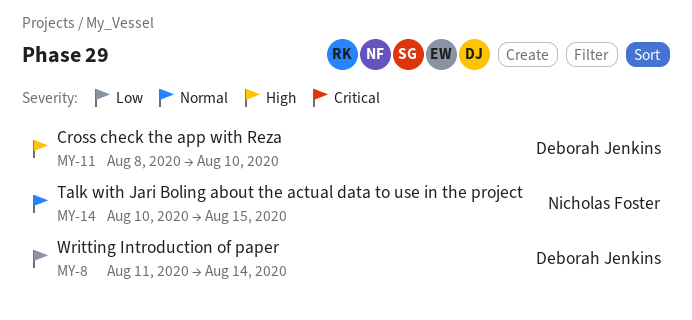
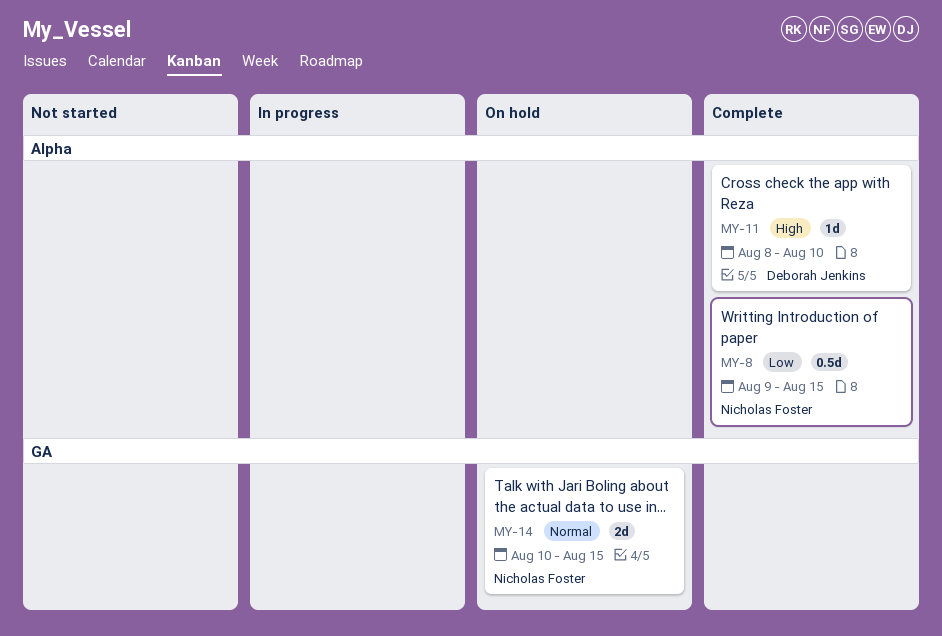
MY-8, owner: Deborah Jenkins -> Nicholas Foster
MY-8, start: Aug 11 -> Aug 9
MY-8, due: Aug 14 -> Aug 15

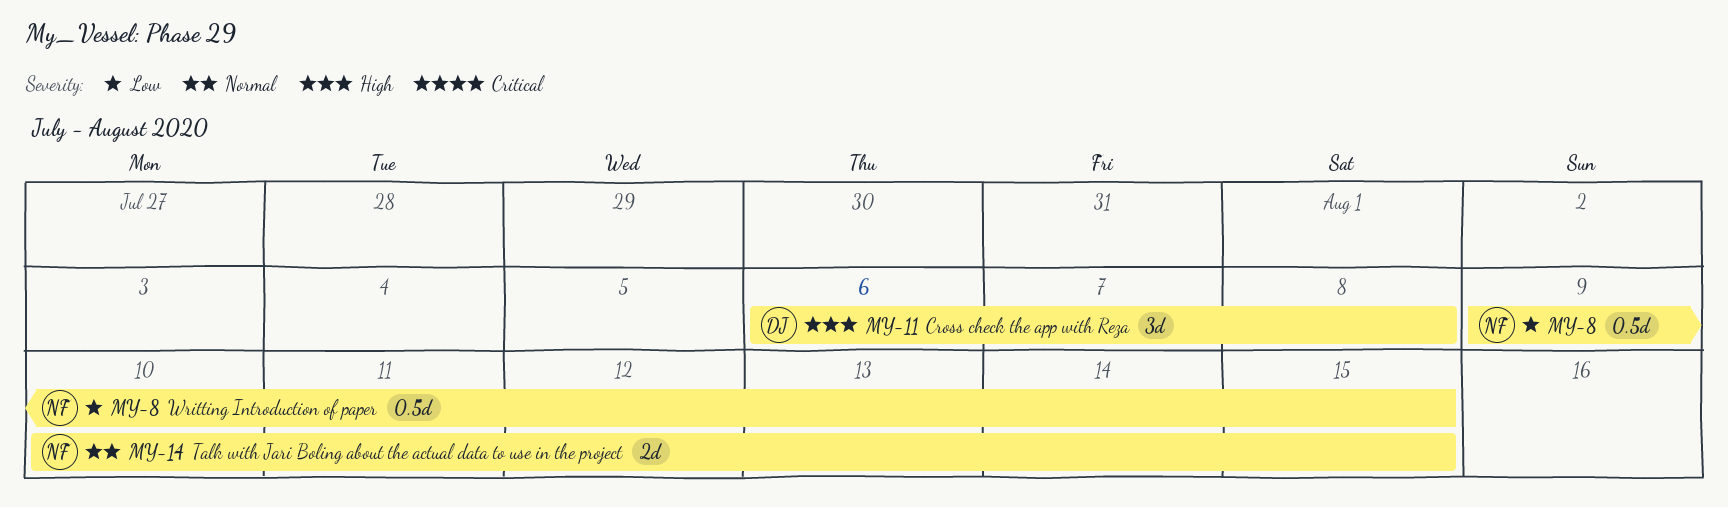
MY-11, estimate: 1d -> 3d
MY-11, start: Aug 8 -> Aug 6
MY-11, due: Aug 10 -> Aug 8

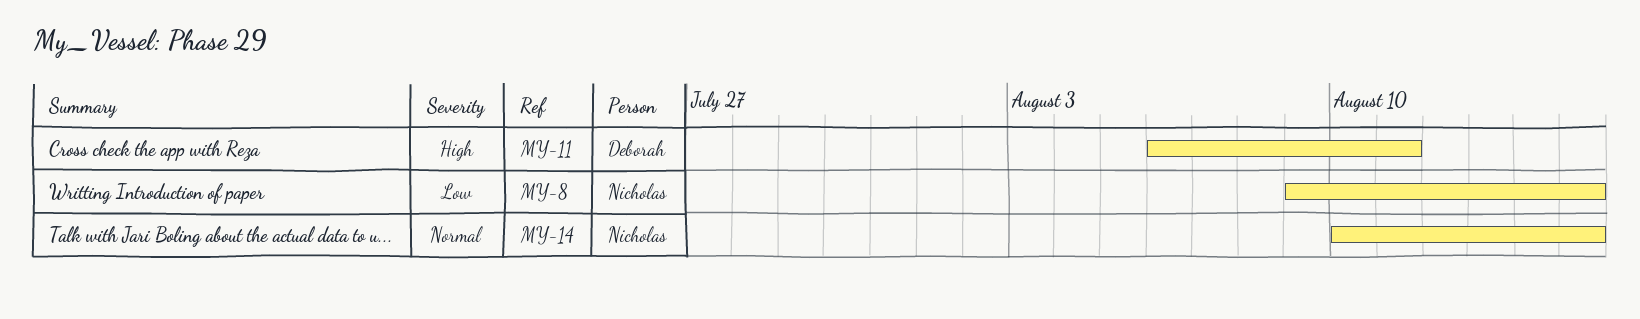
MY-11, due: Aug 8 -> Aug 11

